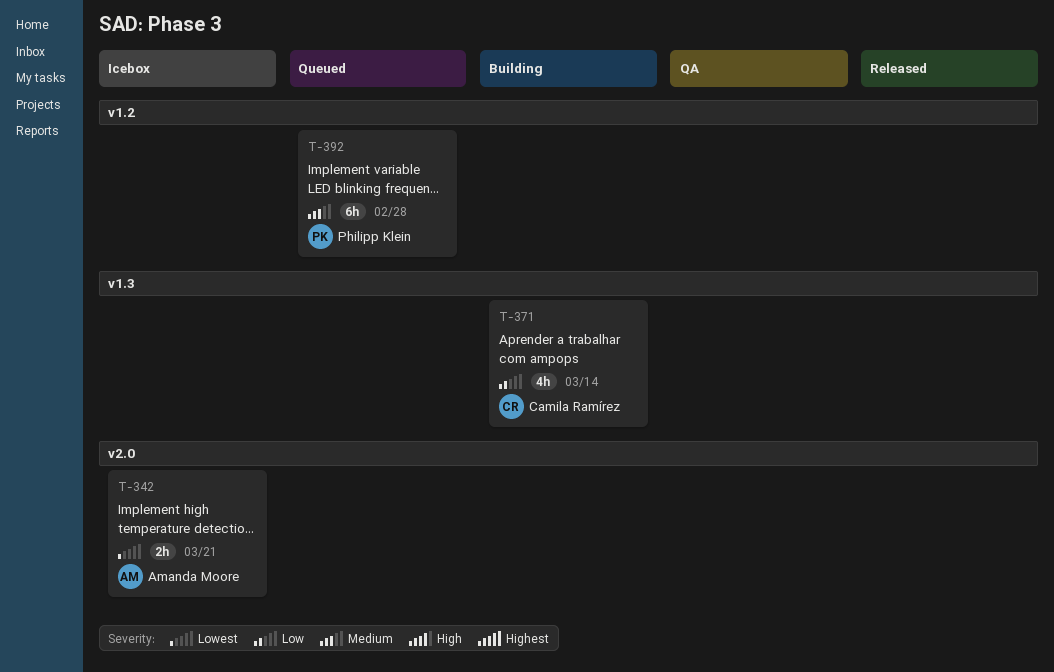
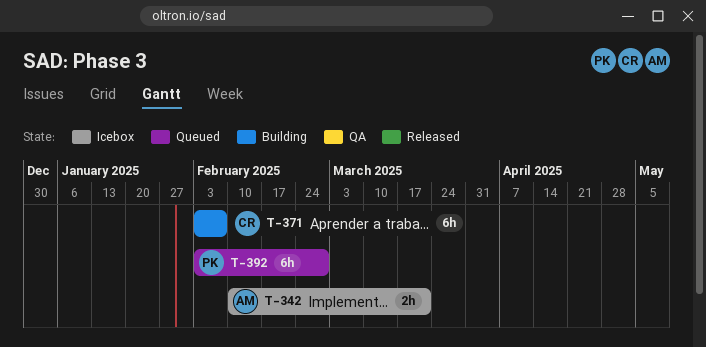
T-371, estimate: 4h -> 6h
T-371, due: Mar 14 -> Feb 7

